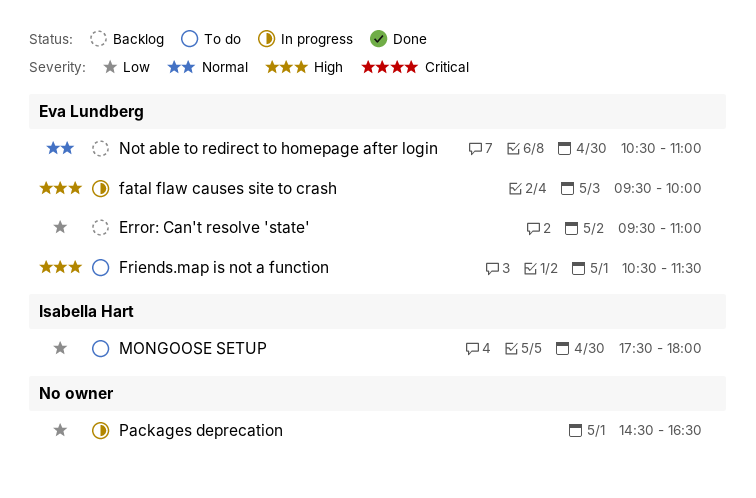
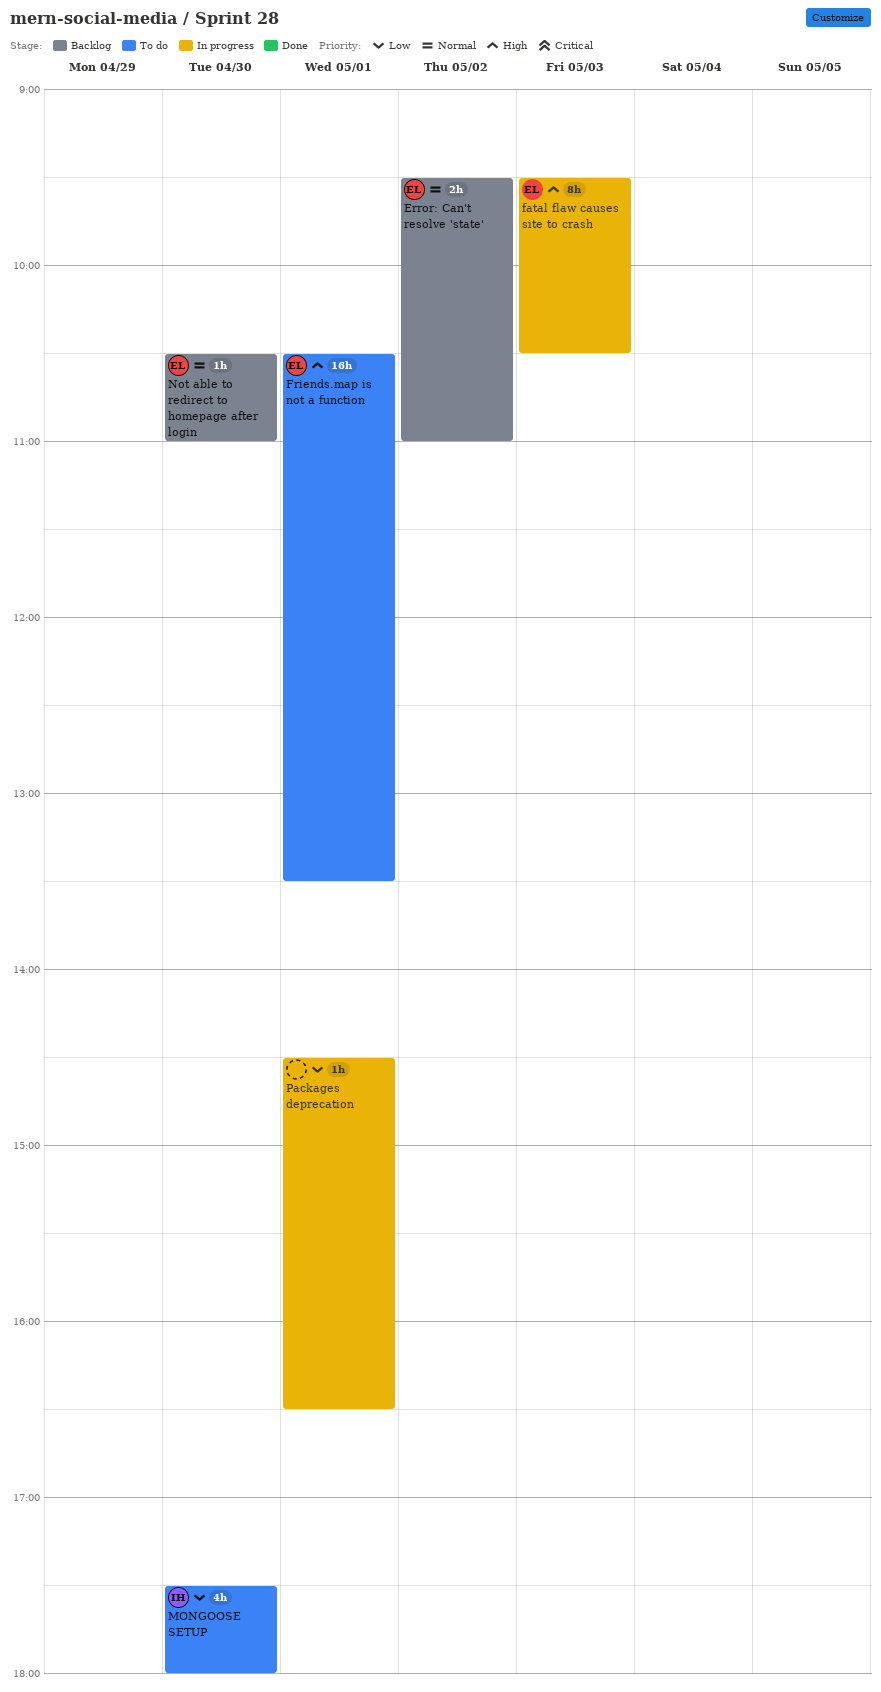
Error: Can't resolve 'state', priority: Low -> Normal
fatal flaw causes site to crash, ends: 10:00 -> 10:30
Friends.map is not a function, ends: 11:30 -> 13:30

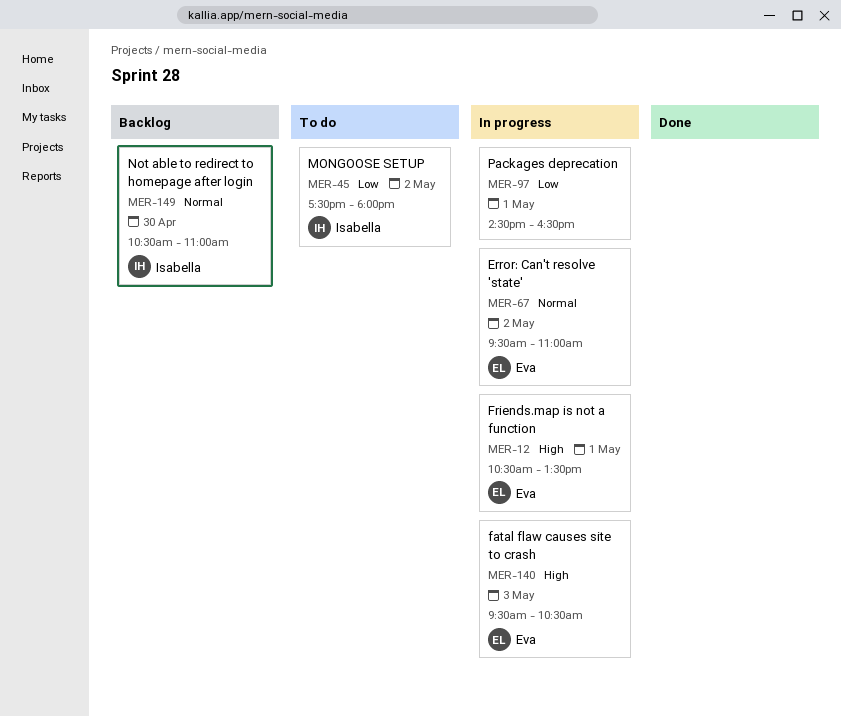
Error: Can't resolve 'state', status: Backlog -> In progress
Friends.map is not a function, status: To do -> In progress
MONGOOSE SETUP, day: Apr 30 -> May 2
Not able to redirect to homepage after login, owner: Eva -> Isabella

